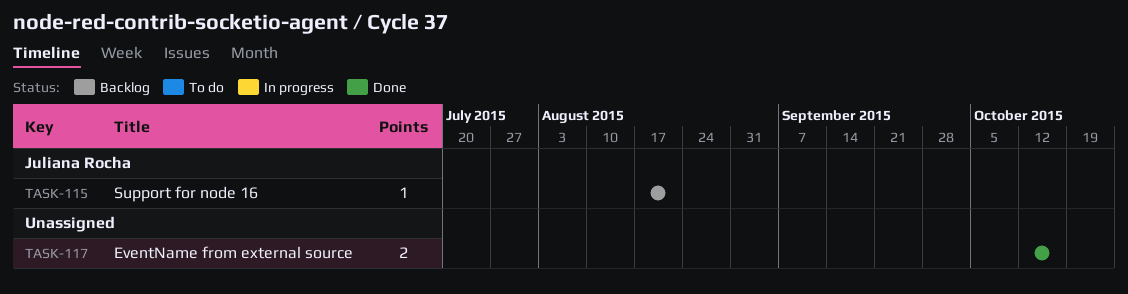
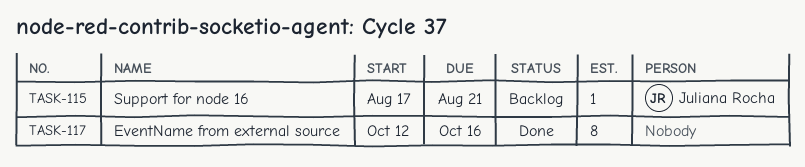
TASK-117, estimate: 2 -> 8

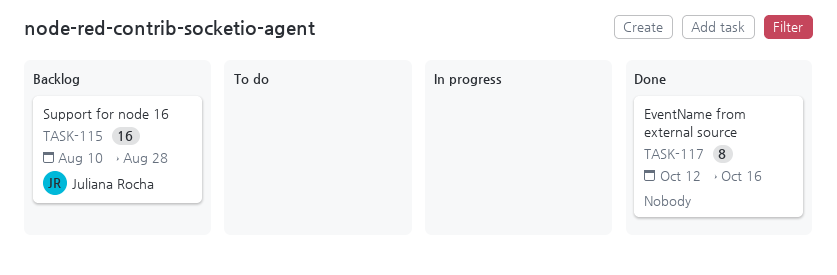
TASK-115, estimate: 1 -> 16
TASK-115, start: Aug 17 -> Aug 10
TASK-115, due: Aug 21 -> Aug 28

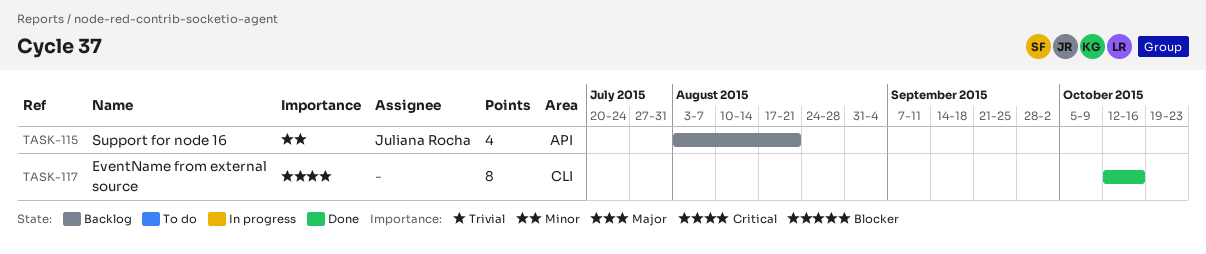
TASK-115, estimate: 16 -> 4
TASK-115, start: Aug 10 -> Aug 3
TASK-115, due: Aug 28 -> Aug 21

